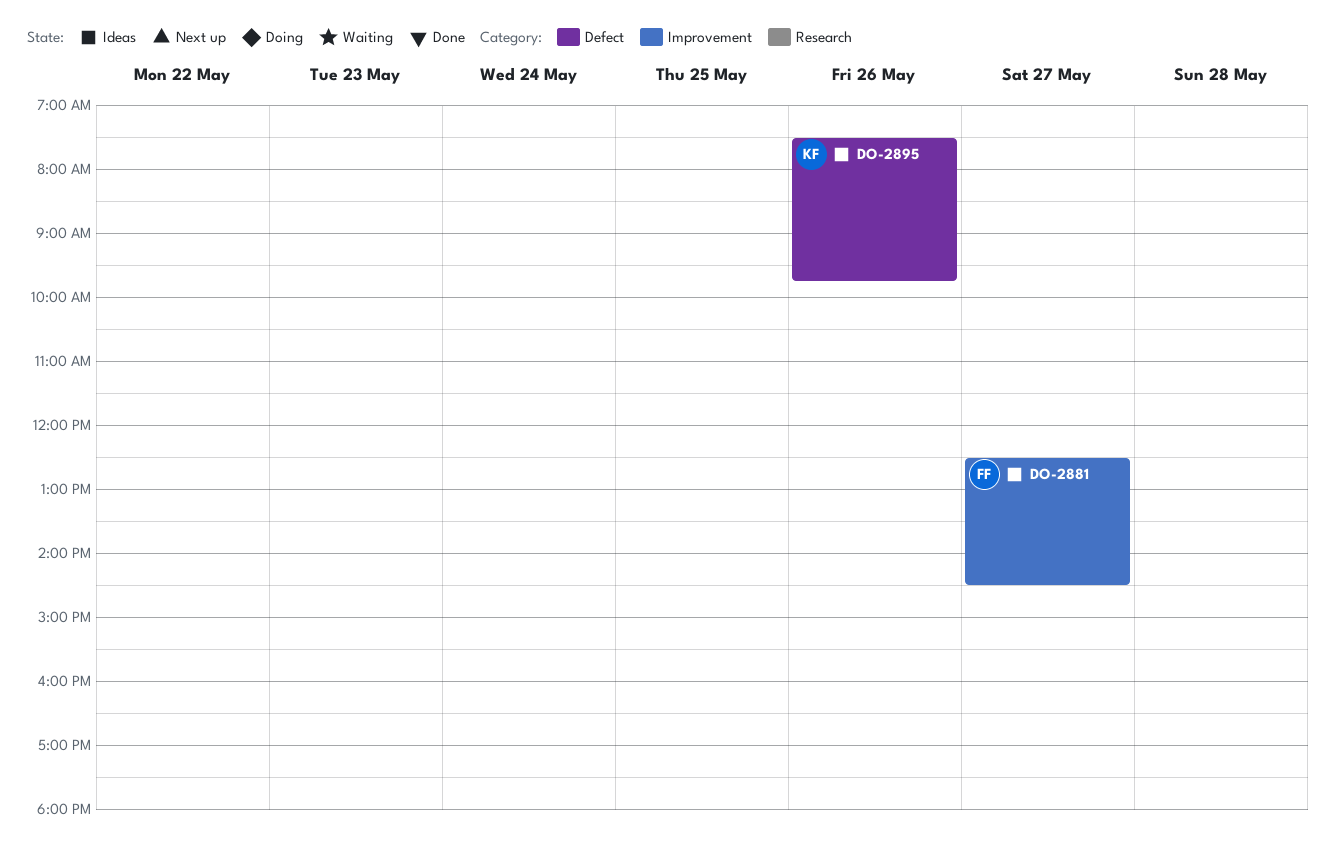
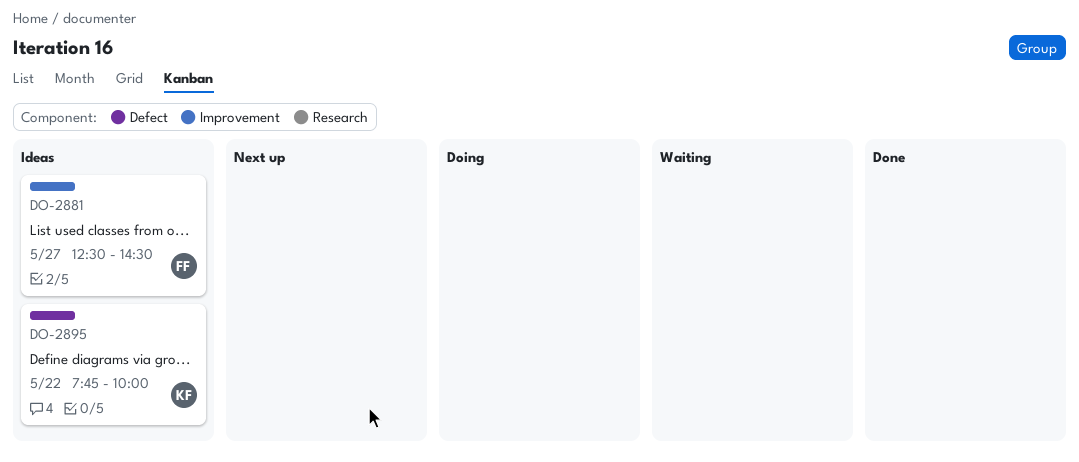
DO-2895, day: May 26 -> May 22
DO-2895, begins: 07:30 -> 07:45
DO-2895, ends: 09:45 -> 10:00

